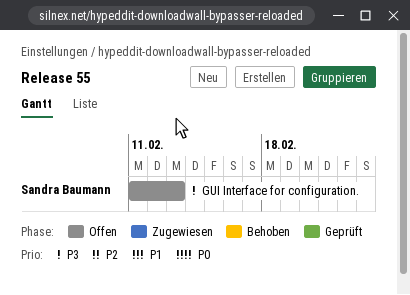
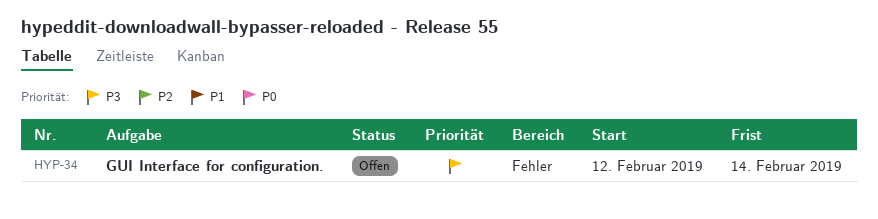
GUI Interface for configuration., start: Feb 11 -> Feb 12
GUI Interface for configuration., due: Feb 13 -> Feb 14

